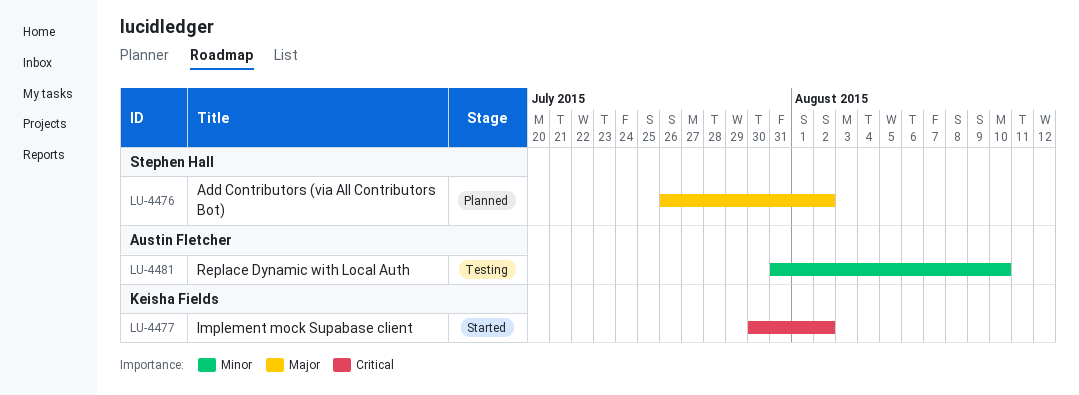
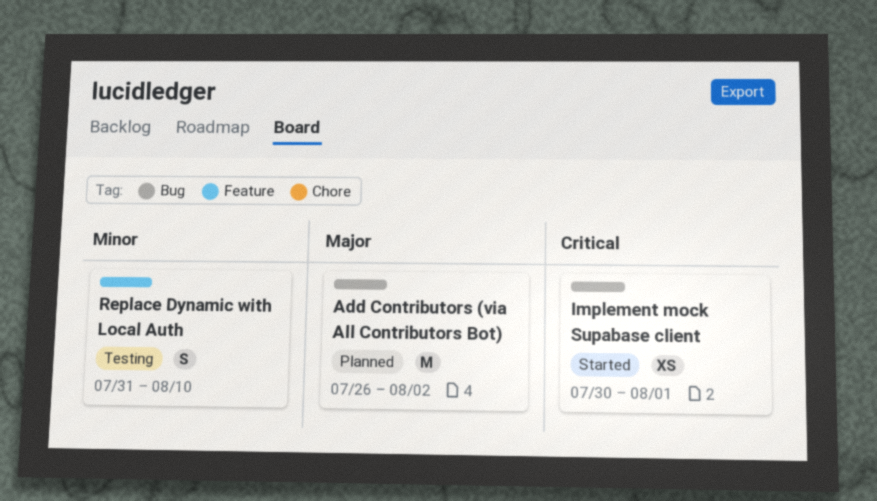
Implement mock Supabase client, due: Aug 2 -> Aug 1

